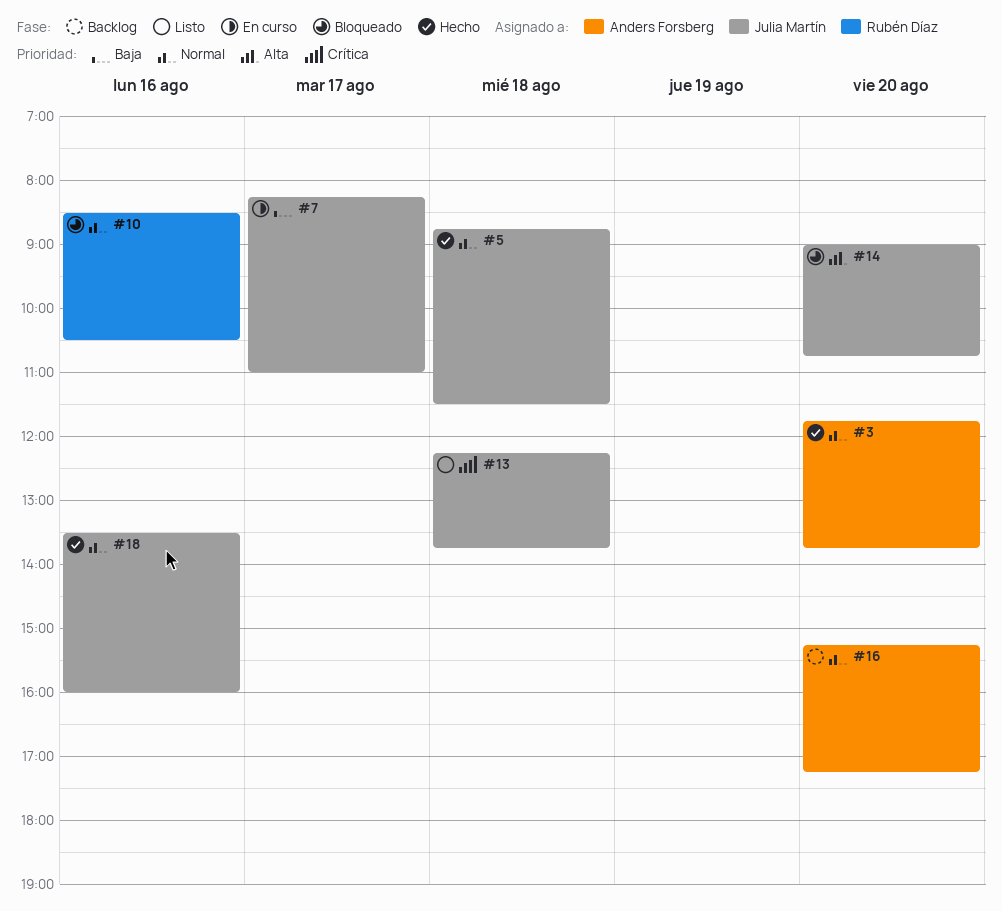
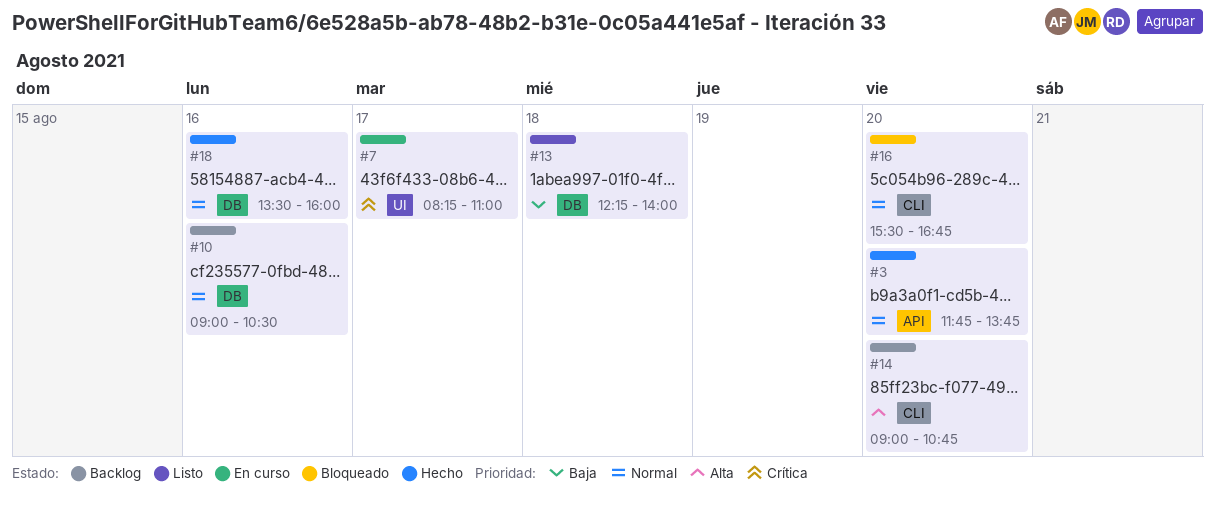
#5: present -> none
#7, priority: Baja -> Crítica
#10, status: Bloqueado -> Backlog
#10, begins: 08:30 -> 09:00
#13, priority: Crítica -> Baja
#13, ends: 13:45 -> 14:00
#14, status: Bloqueado -> Backlog
#16, status: Backlog -> Bloqueado
#16, begins: 15:15 -> 15:30
#16, ends: 17:15 -> 16:45

